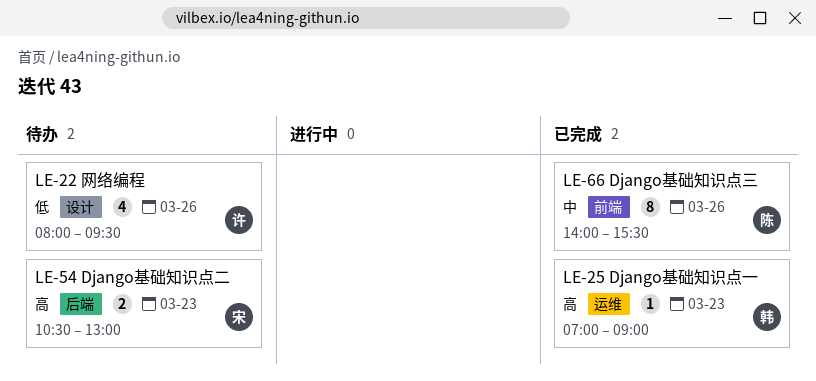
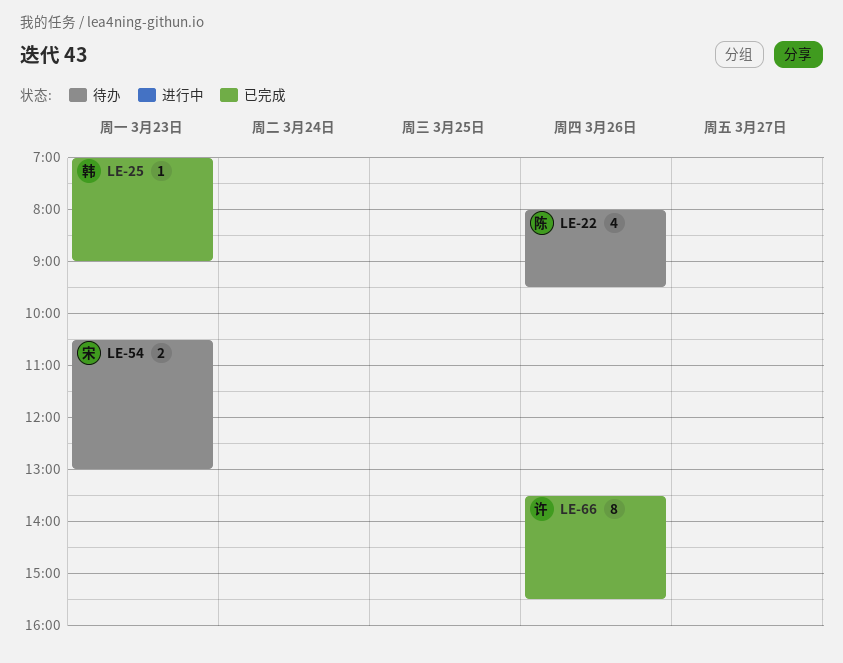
LE-22, owner: 许 -> 陈
LE-66, owner: 陈 -> 许
LE-66, begins: 14:00 -> 13:30

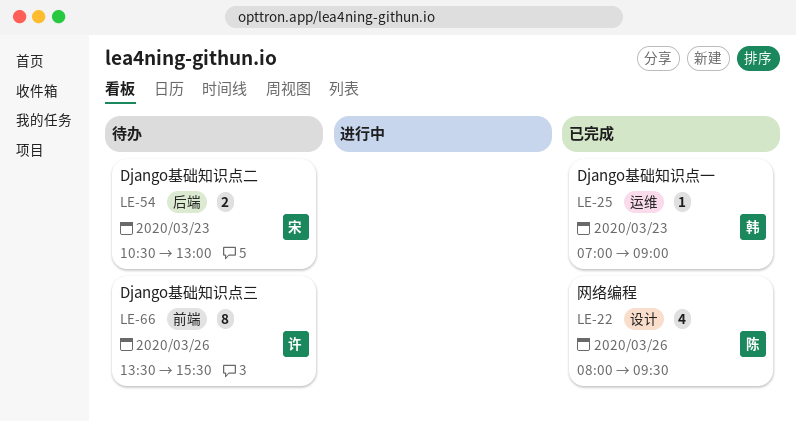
LE-22, status: 待办 -> 已完成
LE-66, status: 已完成 -> 待办

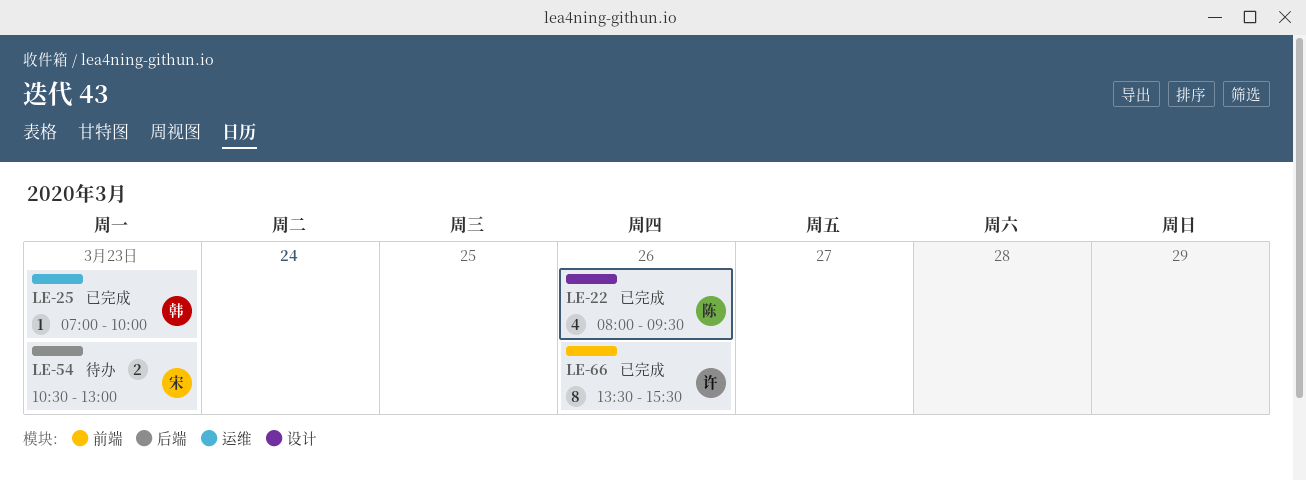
LE-25, ends: 09:00 -> 10:00
LE-66, status: 待办 -> 已完成

